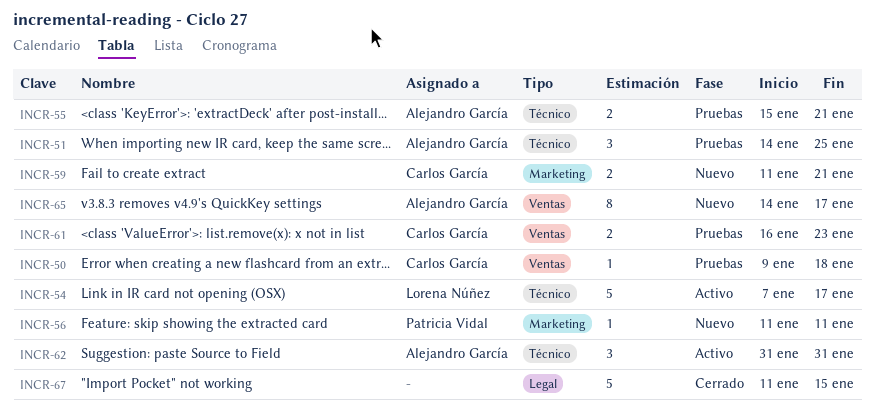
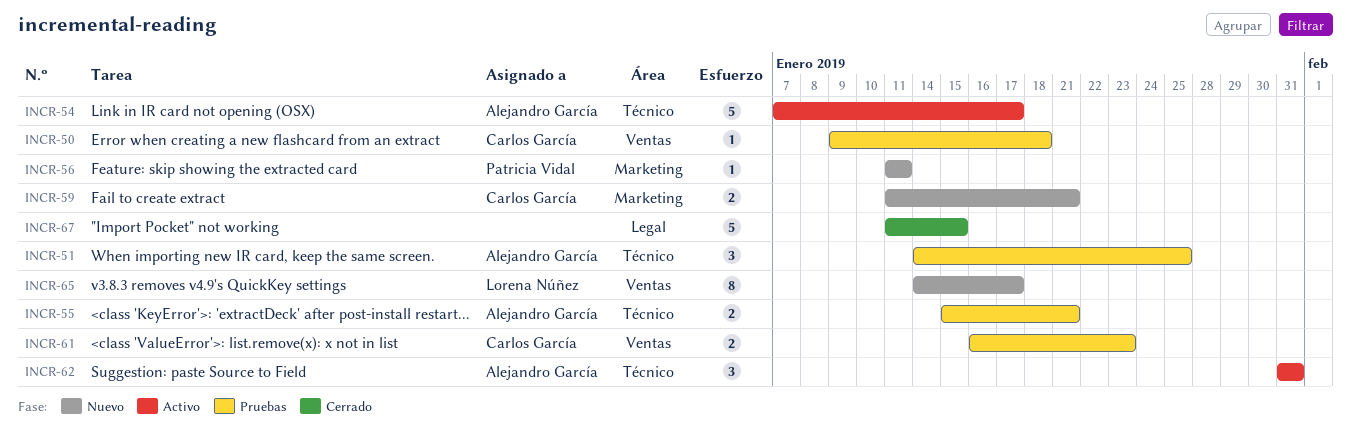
INCR-54, owner: Lorena Núñez -> Alejandro García
INCR-65, owner: Alejandro García -> Lorena Núñez

